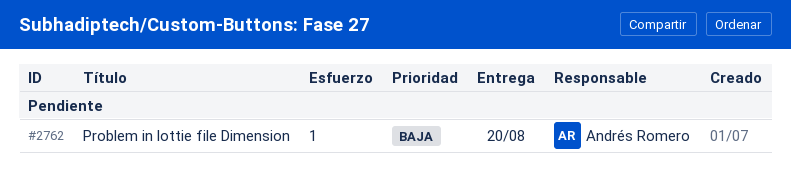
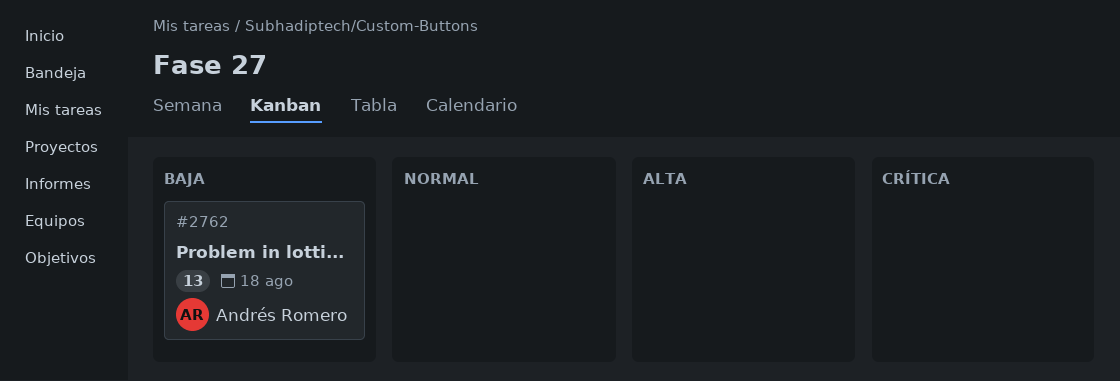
#2762, estimate: 1 -> 13
#2762, due: Aug 20 -> Aug 18

